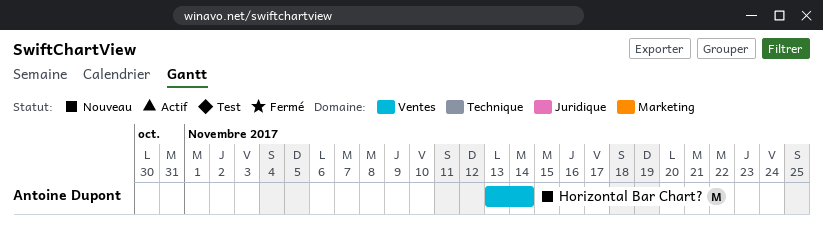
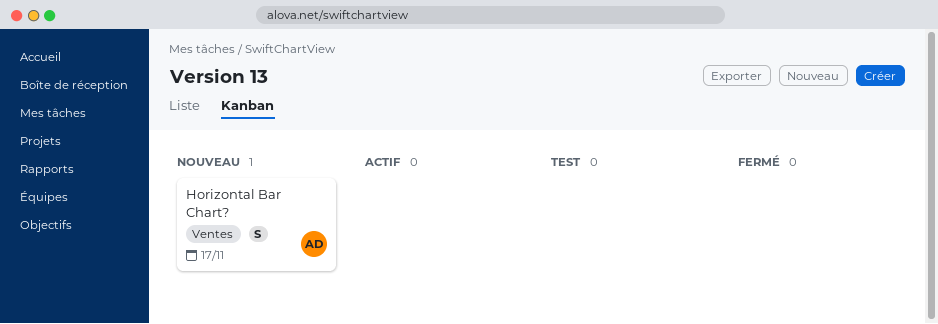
Horizontal Bar Chart?, estimate: M -> S
Horizontal Bar Chart?, due: Nov 14 -> Nov 17

